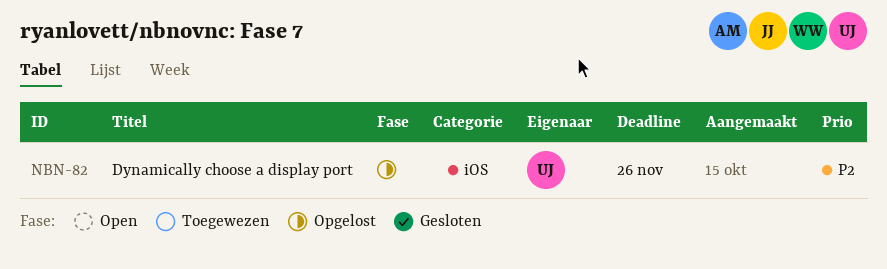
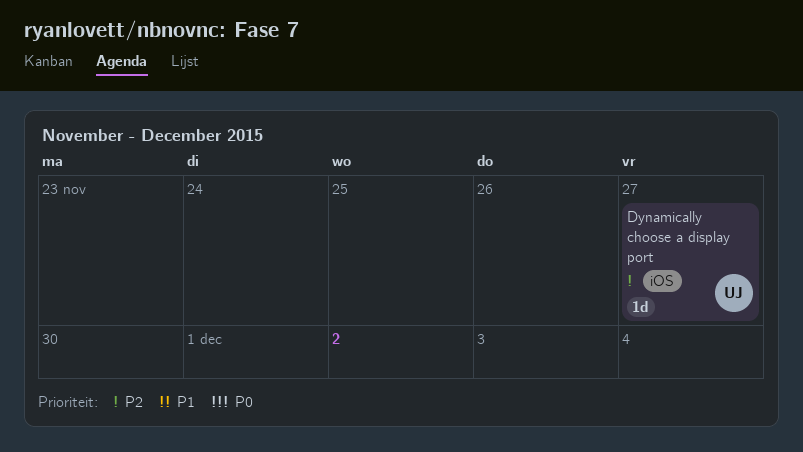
Dynamically choose a display port, due: Nov 26 -> Nov 27

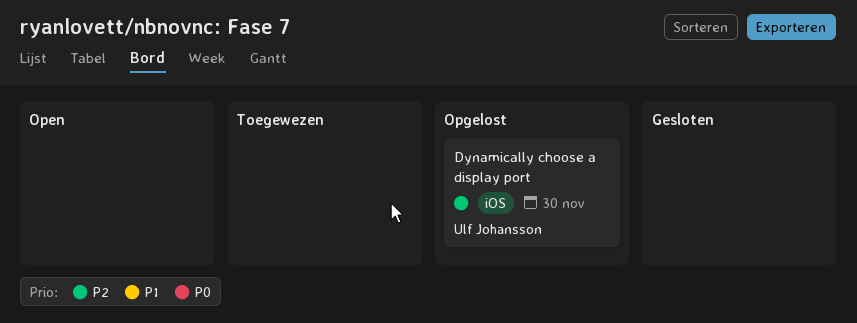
Dynamically choose a display port, due: Nov 27 -> Nov 30

